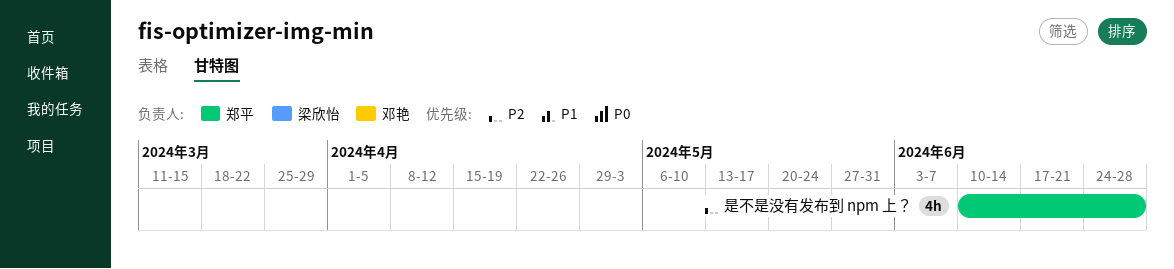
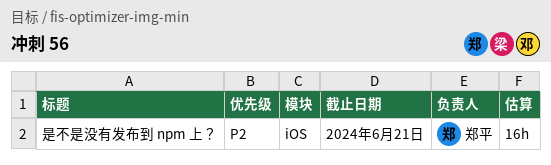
是不是没有发布到 npm 上？, estimate: 4h -> 16h
是不是没有发布到 npm 上？, due: Jun 28 -> Jun 21

